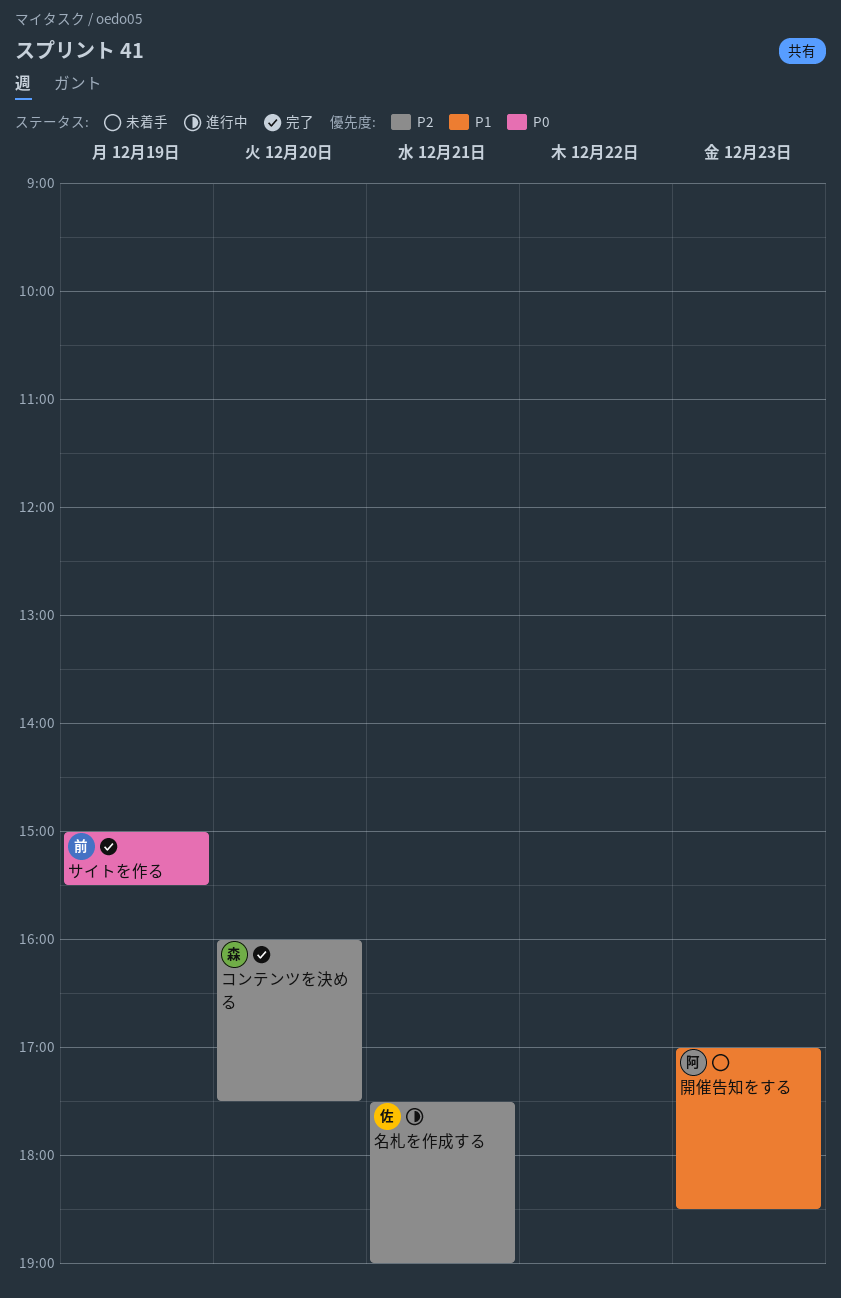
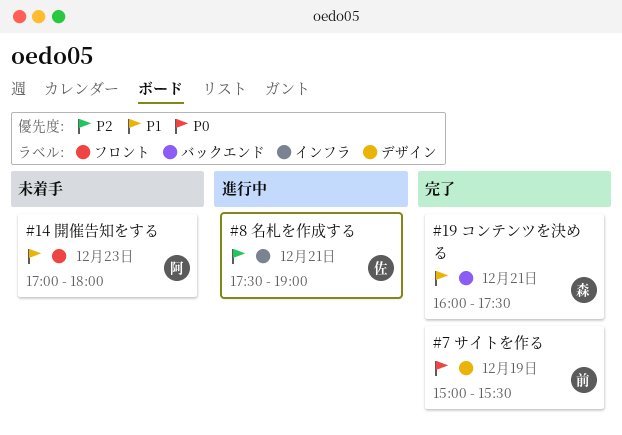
コンテンツを決める, priority: P2 -> P1
コンテンツを決める, day: Dec 20 -> Dec 21
開催告知をする, ends: 18:30 -> 18:00

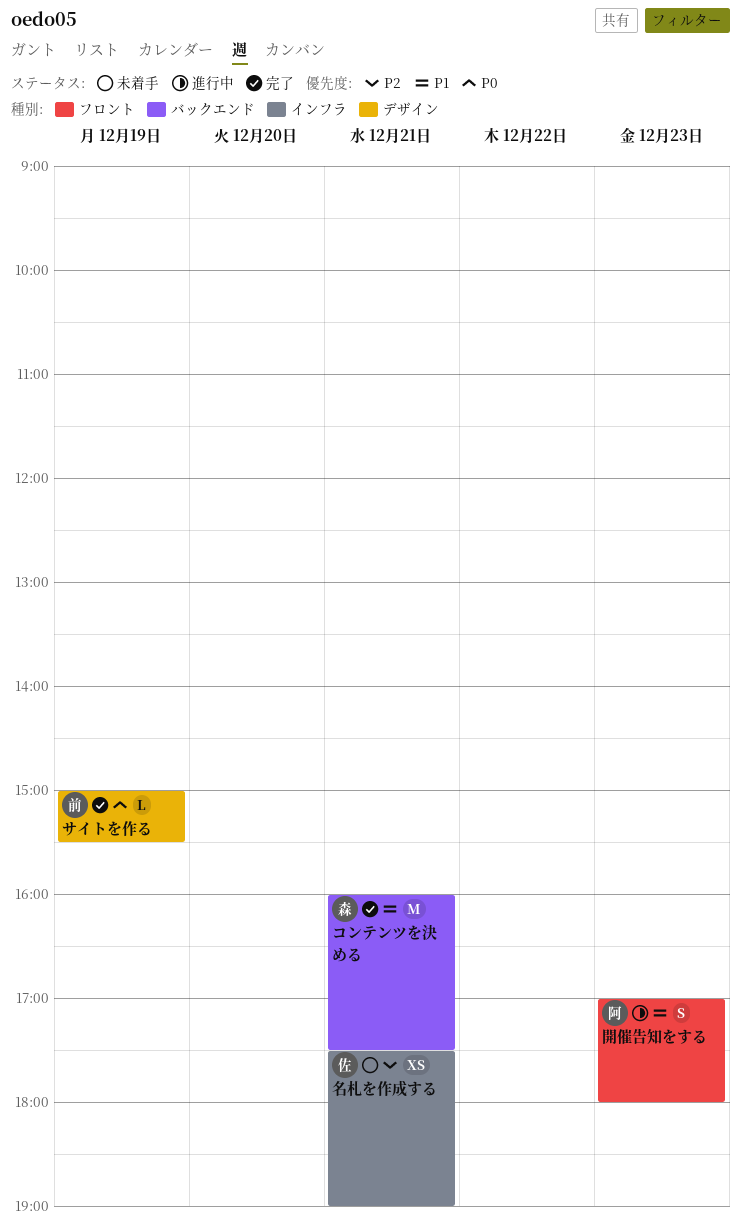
名札を作成する, status: 進行中 -> 未着手
開催告知をする, status: 未着手 -> 進行中

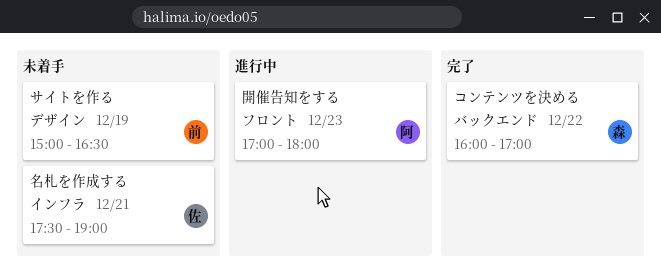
コンテンツを決める, day: Dec 21 -> Dec 22
コンテンツを決める, ends: 17:30 -> 17:00
サイトを作る, status: 完了 -> 未着手
サイトを作る, ends: 15:30 -> 16:30

